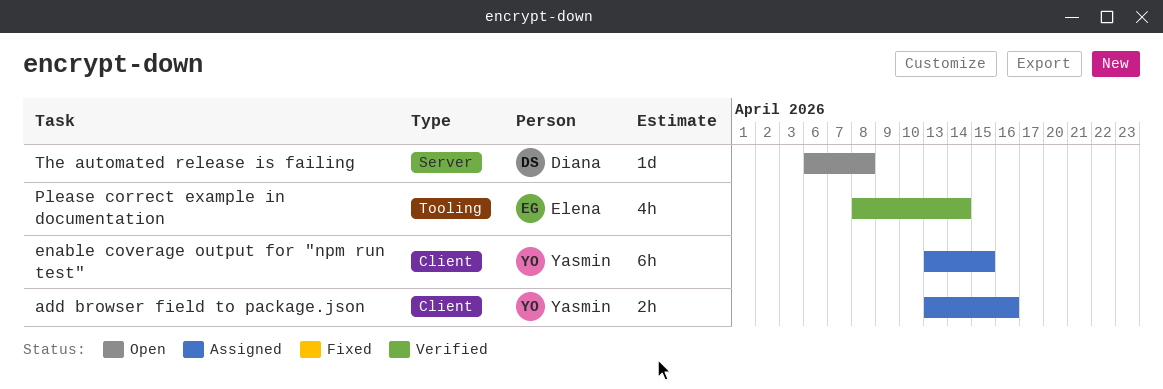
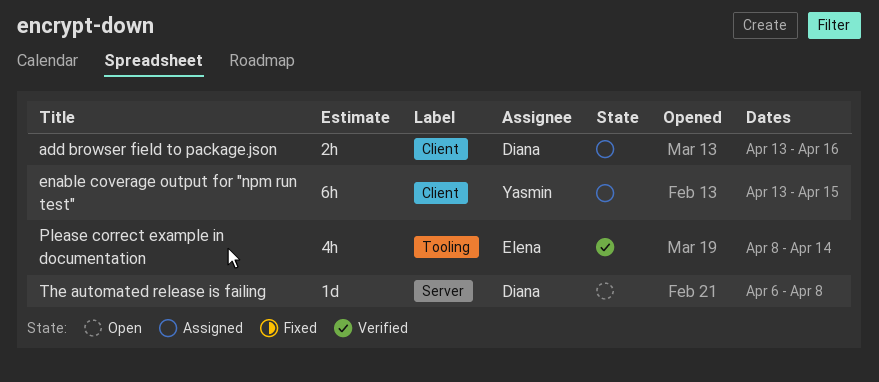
add browser field to package.json, owner: Yasmin -> Diana

